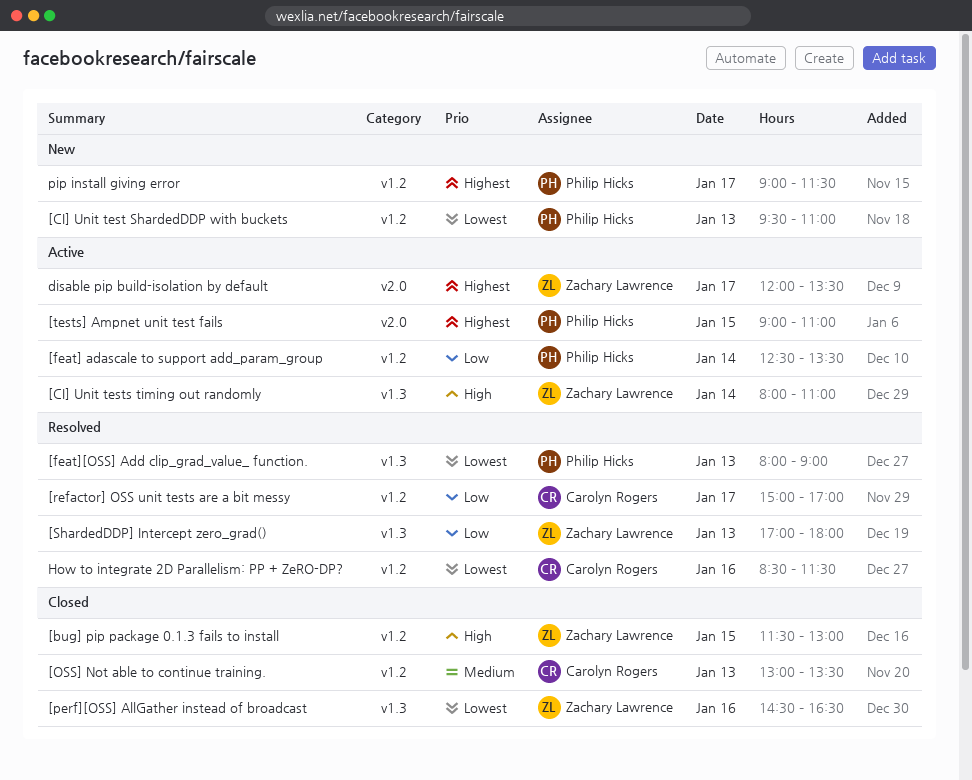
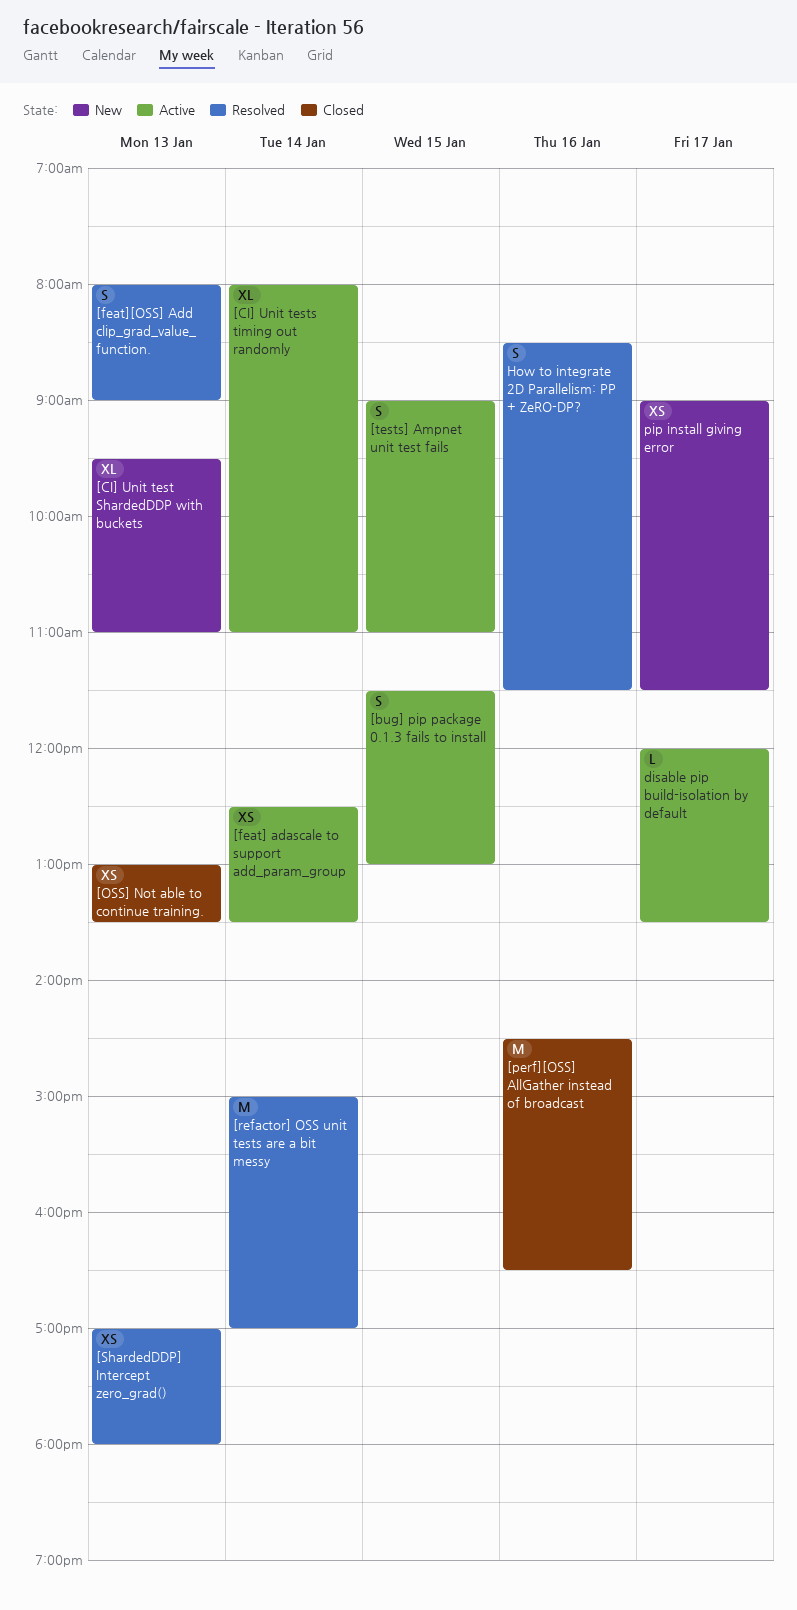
[bug] pip package 0.1.3 fails to install, status: Closed -> Active
[refactor] OSS unit tests are a bit messy, day: Jan 17 -> Jan 14

